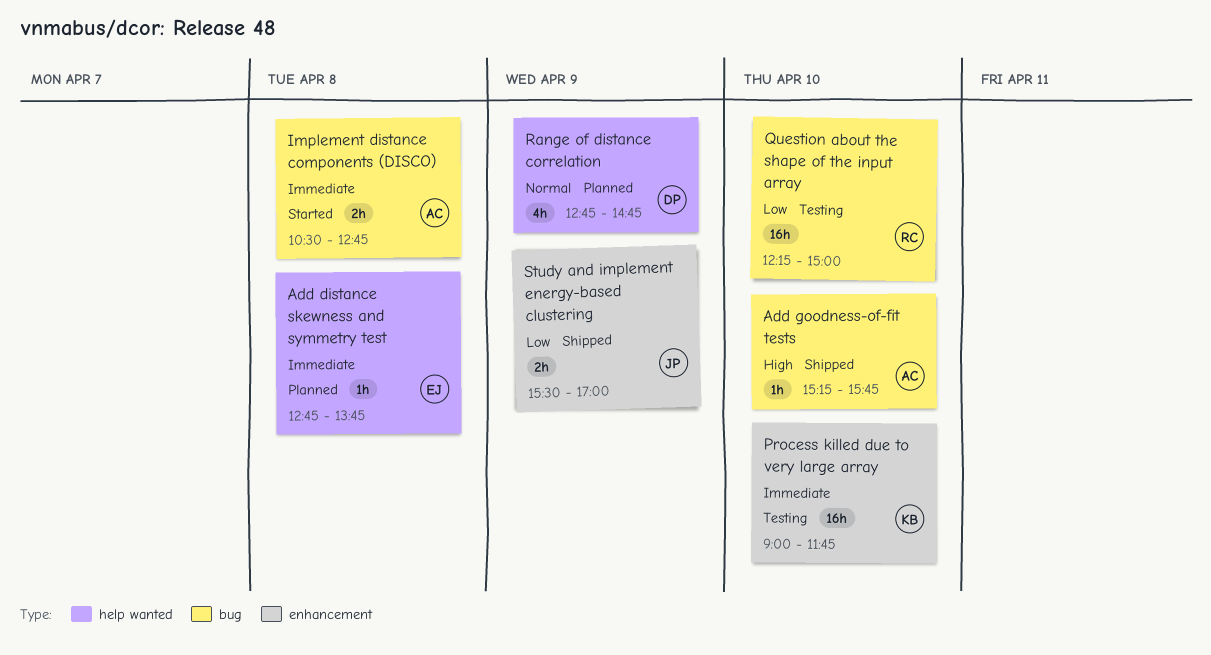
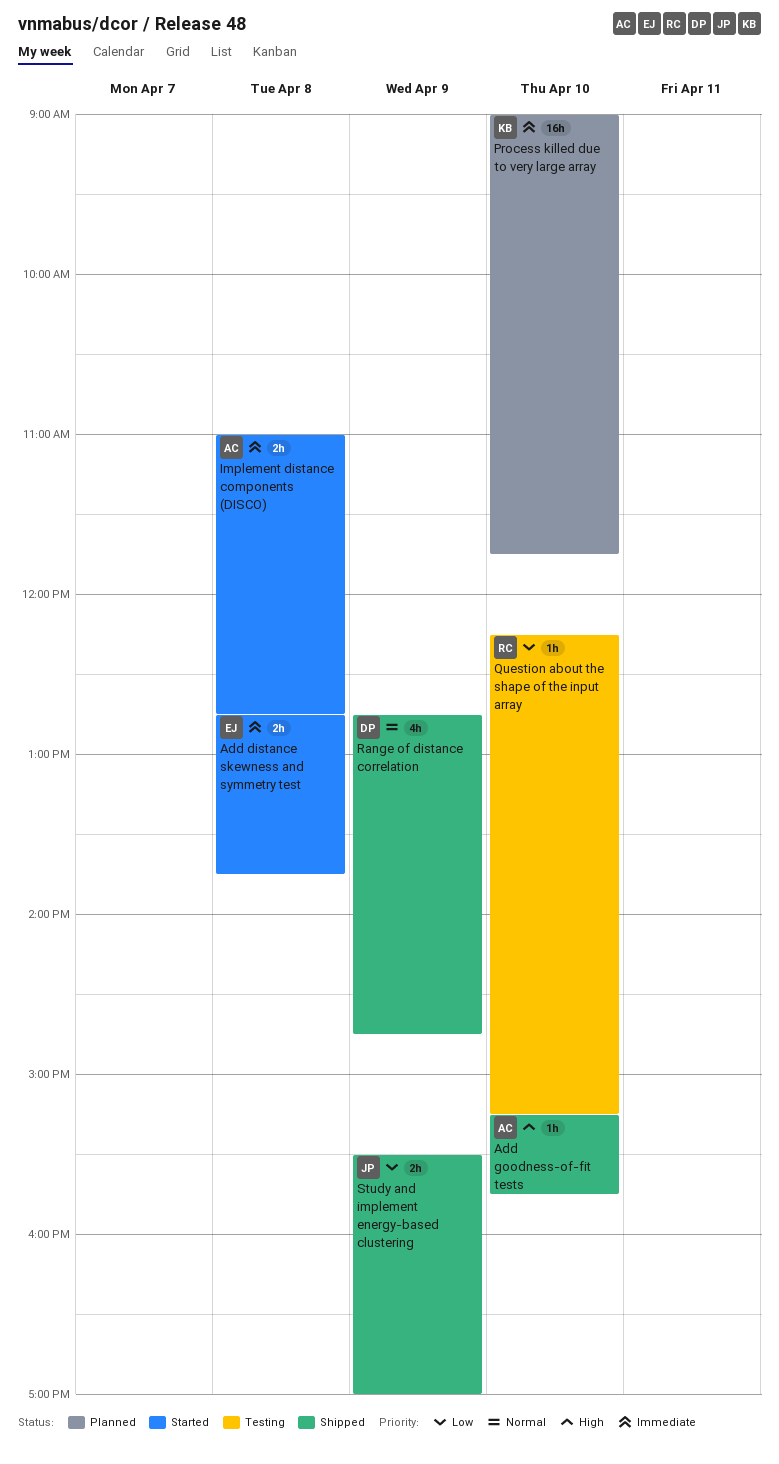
Add distance skewness and symmetry test, status: Planned -> Started
Add distance skewness and symmetry test, estimate: 1h -> 2h
Implement distance components (DISCO), begins: 10:30 -> 11:00
Process killed due to very large array, status: Testing -> Planned
Question about the shape of the input array, estimate: 16h -> 1h
Question about the shape of the input array, ends: 15:00 -> 15:15
Range of distance correlation, status: Planned -> Shipped

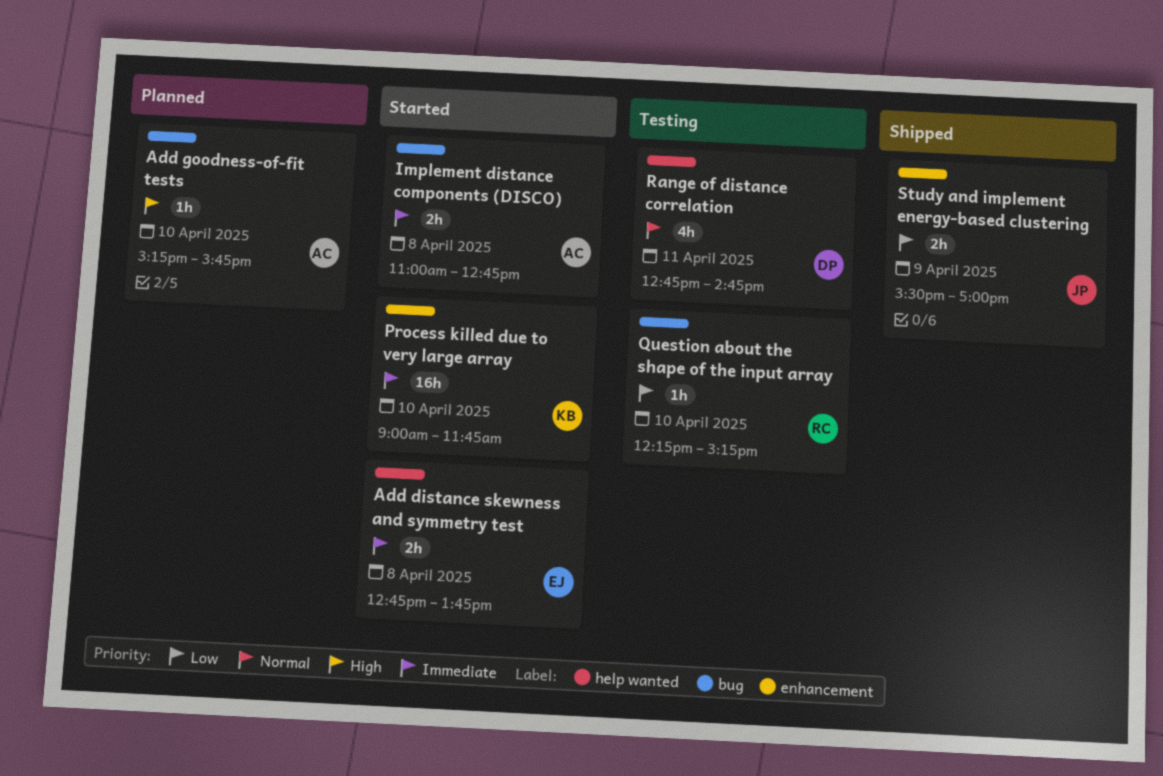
Add goodness-of-fit tests, status: Shipped -> Planned
Process killed due to very large array, status: Planned -> Started
Range of distance correlation, status: Shipped -> Testing
Range of distance correlation, day: Apr 9 -> Apr 11

